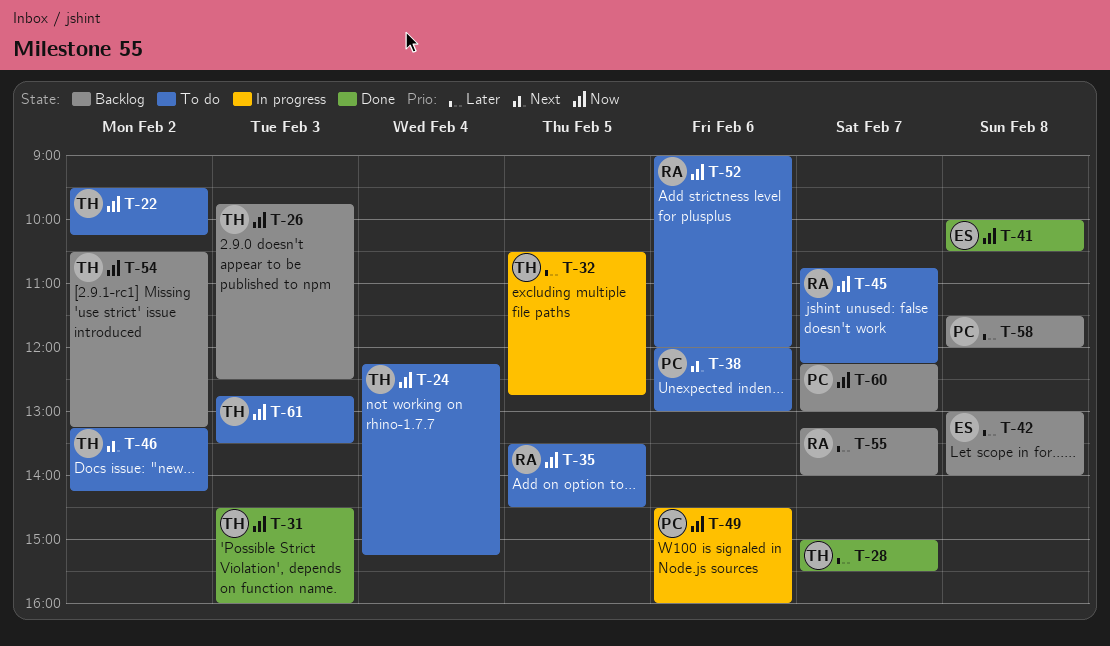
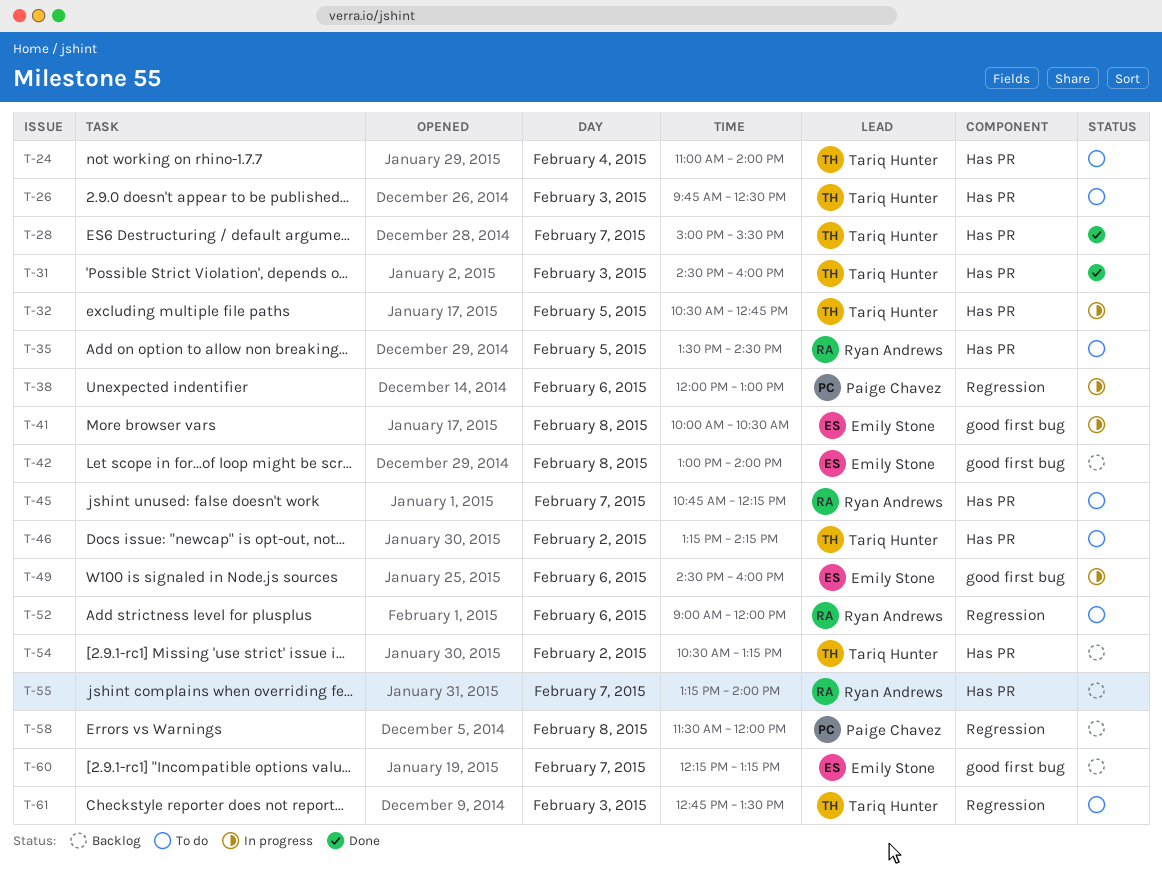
T-22: present -> none
T-24, begins: 12:15 -> 11:00
T-24, ends: 15:15 -> 14:00
T-26, status: Backlog -> To do
T-38, status: To do -> In progress
T-41, status: Done -> In progress
T-49, owner: Paige Chavez -> Emily Stone
T-60, owner: Paige Chavez -> Emily Stone
T-60, ends: 13:00 -> 13:15

